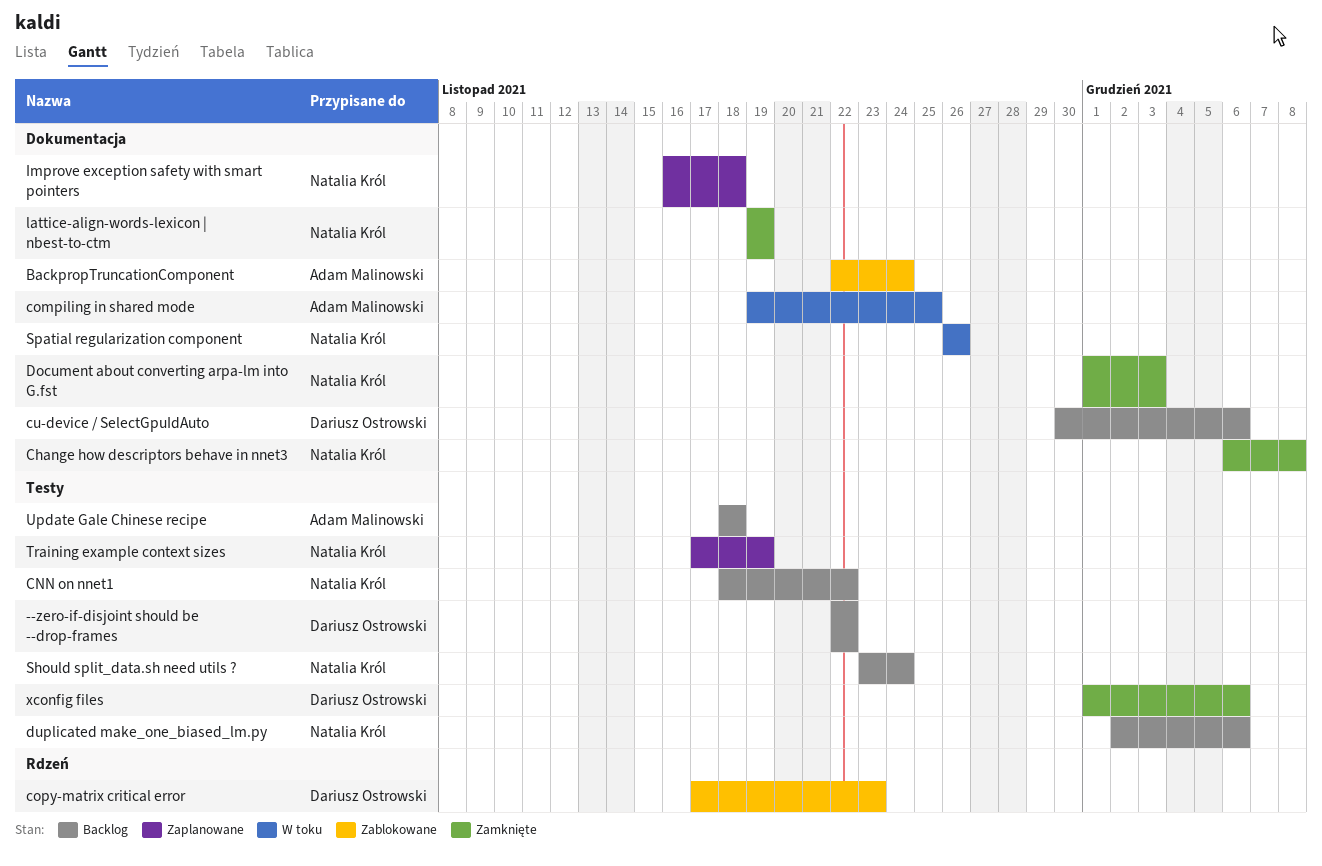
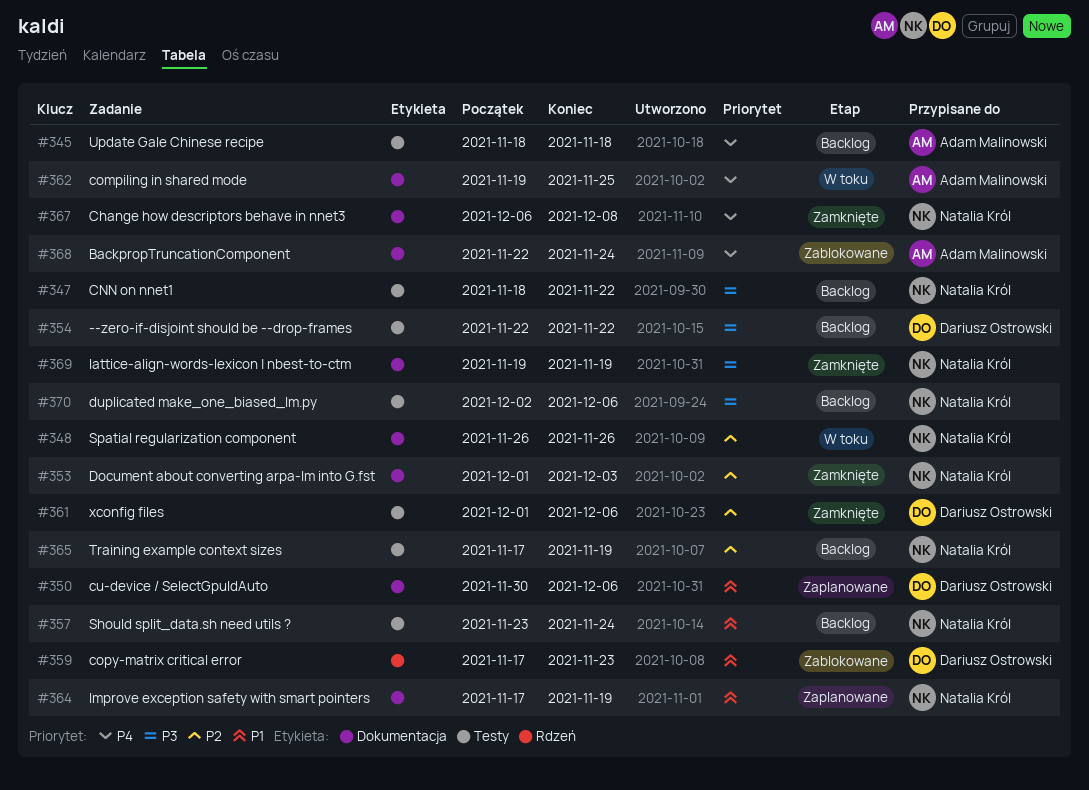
cu-device / SelectGpuIdAuto, status: Backlog -> Zaplanowane
Improve exception safety with smart pointers, start: Nov 16 -> Nov 17
Improve exception safety with smart pointers, due: Nov 18 -> Nov 19
Training example context sizes, status: Zaplanowane -> Backlog

